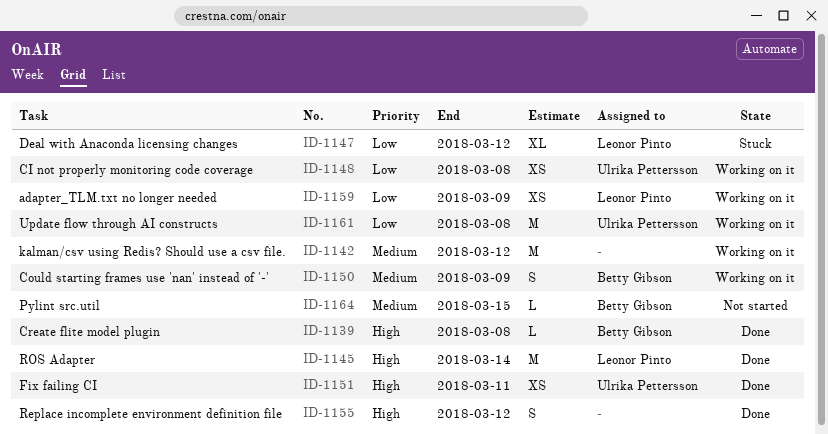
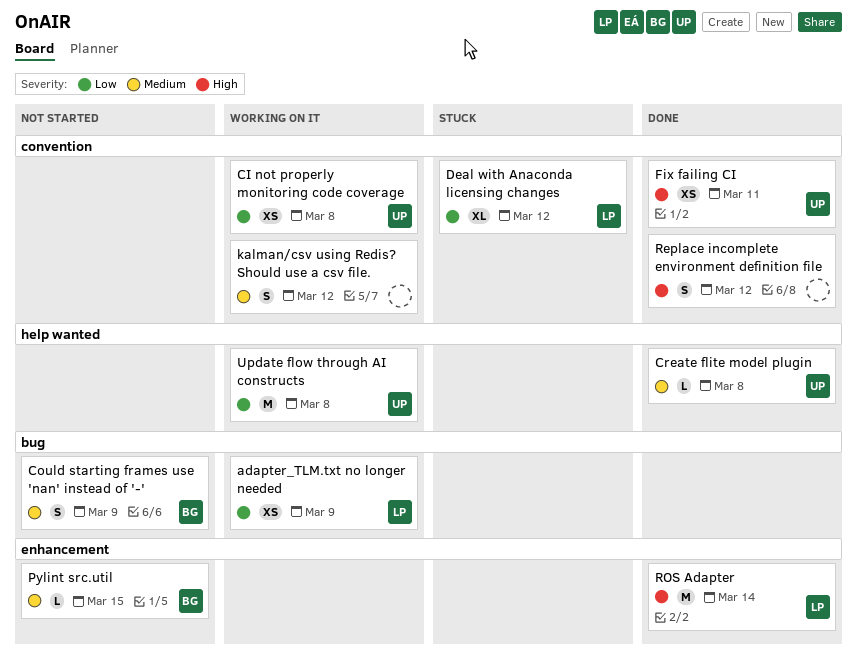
Could starting frames use 'nan' instead of '-', status: Working on it -> Not started
Create flite model plugin, owner: Betty Gibson -> Ulrika Pettersson
Create flite model plugin, priority: High -> Medium
kalman/csv using Redis? Should use a csv file., estimate: M -> S

